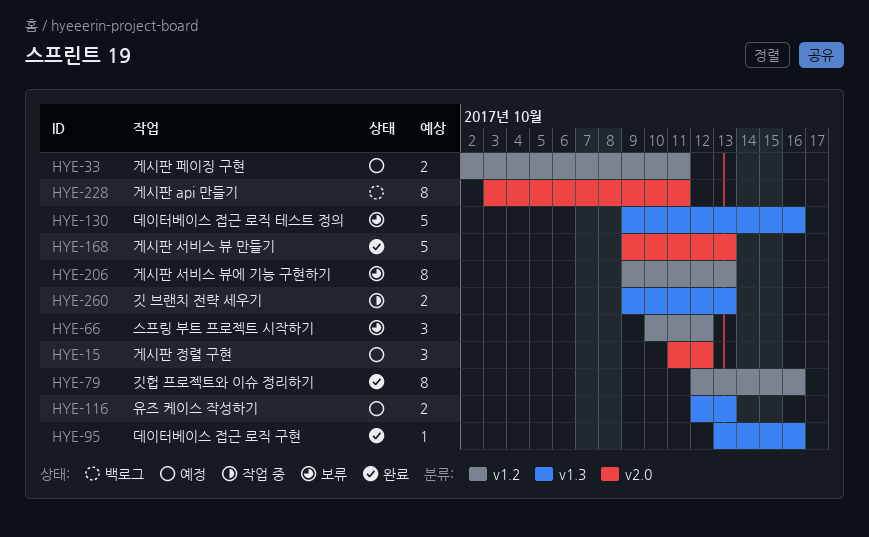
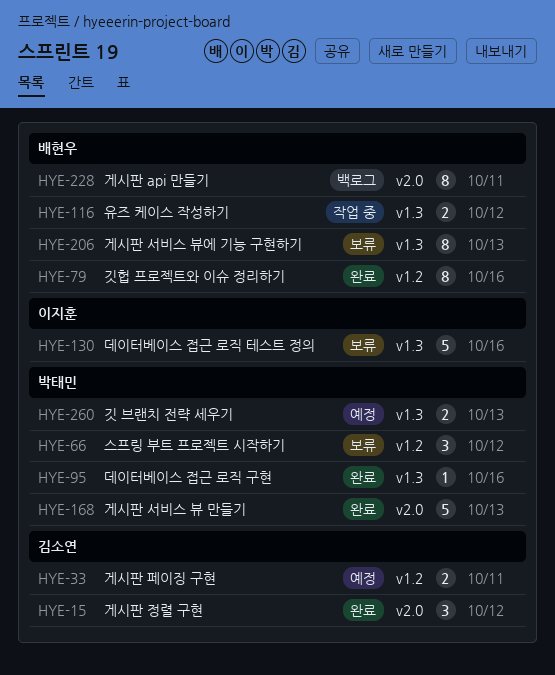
HYE-15, status: 예정 -> 완료
HYE-116, status: 예정 -> 작업 중
HYE-116, due: Oct 13 -> Oct 12
HYE-206, label: v1.2 -> v1.3
HYE-260, status: 작업 중 -> 예정

